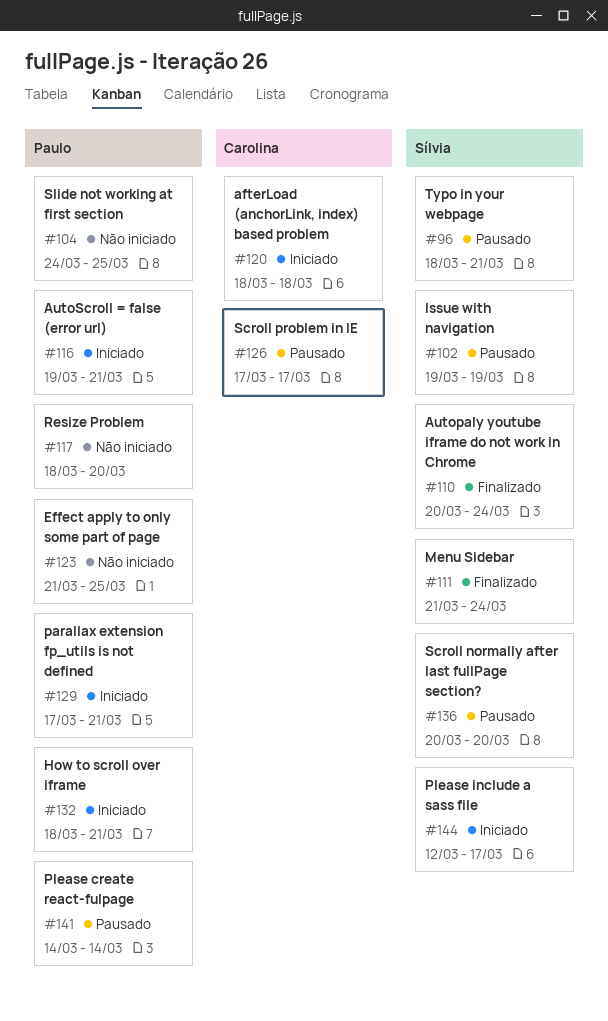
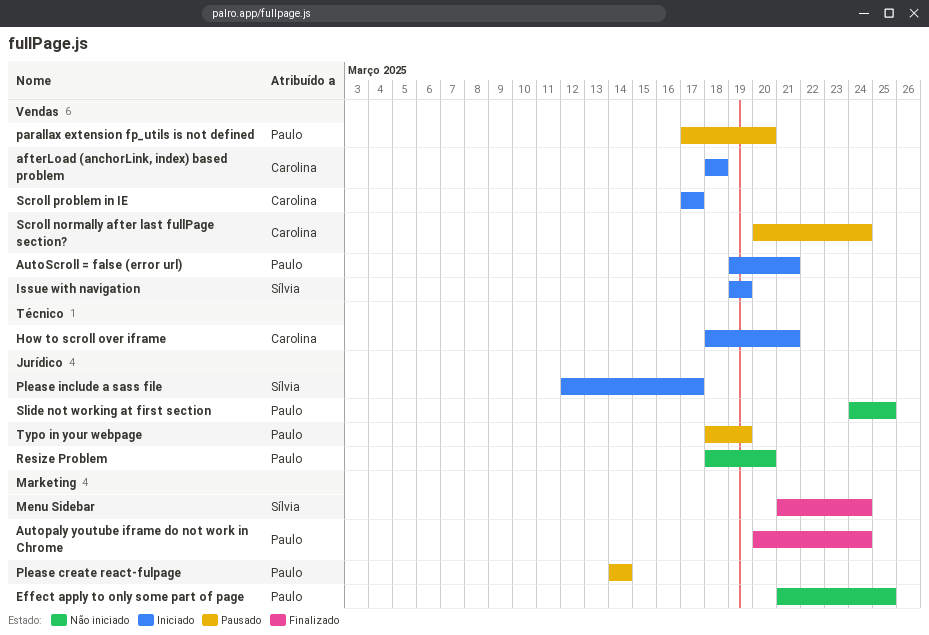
Autopaly youtube iframe do not work in Chrome, owner: Sílvia -> Paulo
How to scroll over iframe, owner: Paulo -> Carolina
Issue with navigation, status: Pausado -> Iniciado
parallax extension fp_utils is not defined, status: Iniciado -> Pausado
parallax extension fp_utils is not defined, due: Mar 21 -> Mar 20
Scroll normally after last fullPage section?, owner: Sílvia -> Carolina
Scroll normally after last fullPage section?, due: Mar 20 -> Mar 24
Scroll problem in IE, status: Pausado -> Iniciado
Typo in your webpage, owner: Sílvia -> Paulo
Typo in your webpage, due: Mar 21 -> Mar 19

